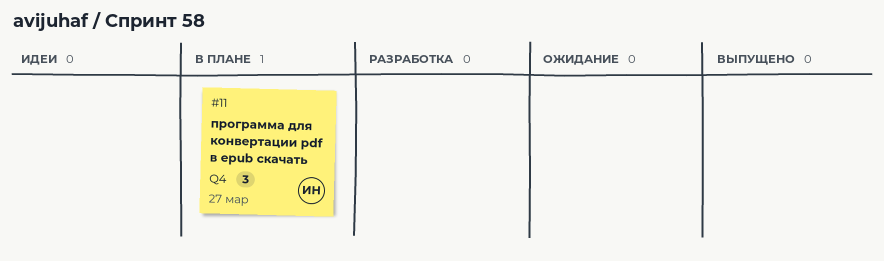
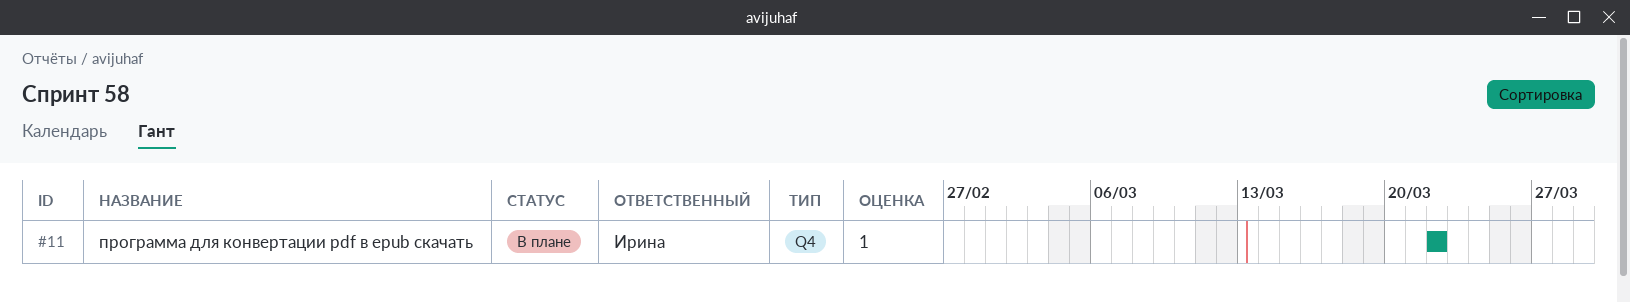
#11, estimate: 3 -> 1
#11, due: Mar 27 -> Mar 22

